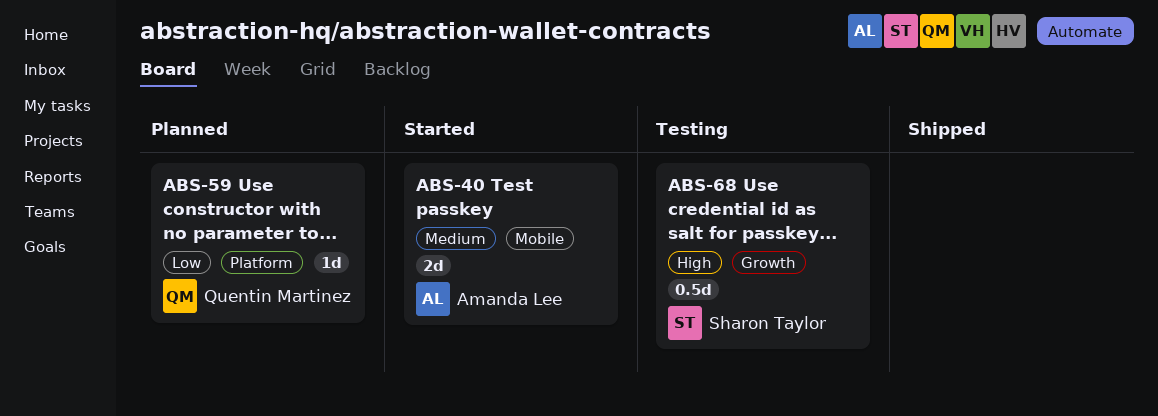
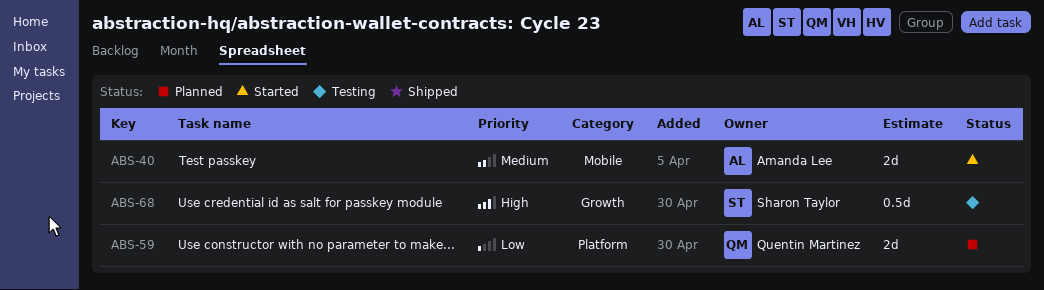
ABS-59, estimate: 1d -> 2d

